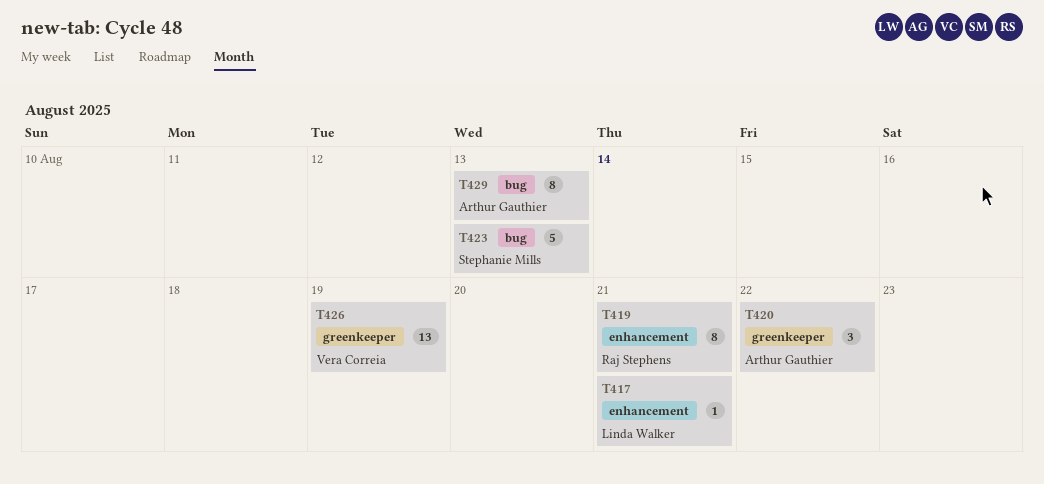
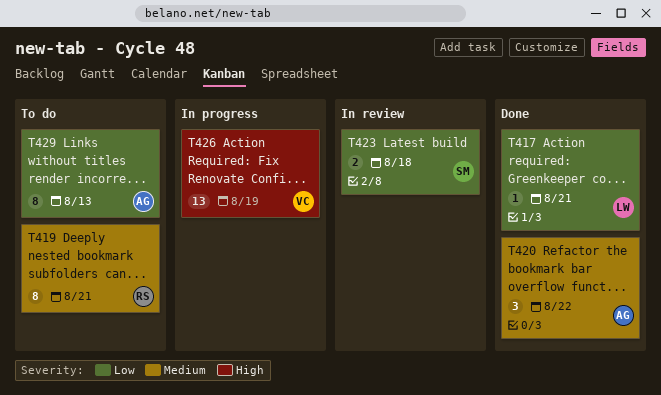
T423, estimate: 5 -> 2
T423, due: Aug 13 -> Aug 18

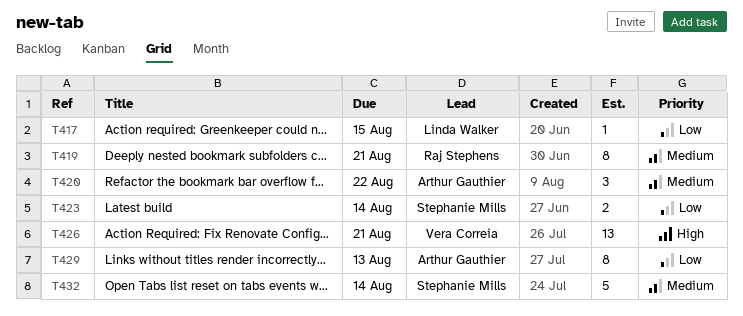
T417, due: Aug 21 -> Aug 15
T423, due: Aug 18 -> Aug 14
T426, due: Aug 19 -> Aug 21
T432: none -> present

